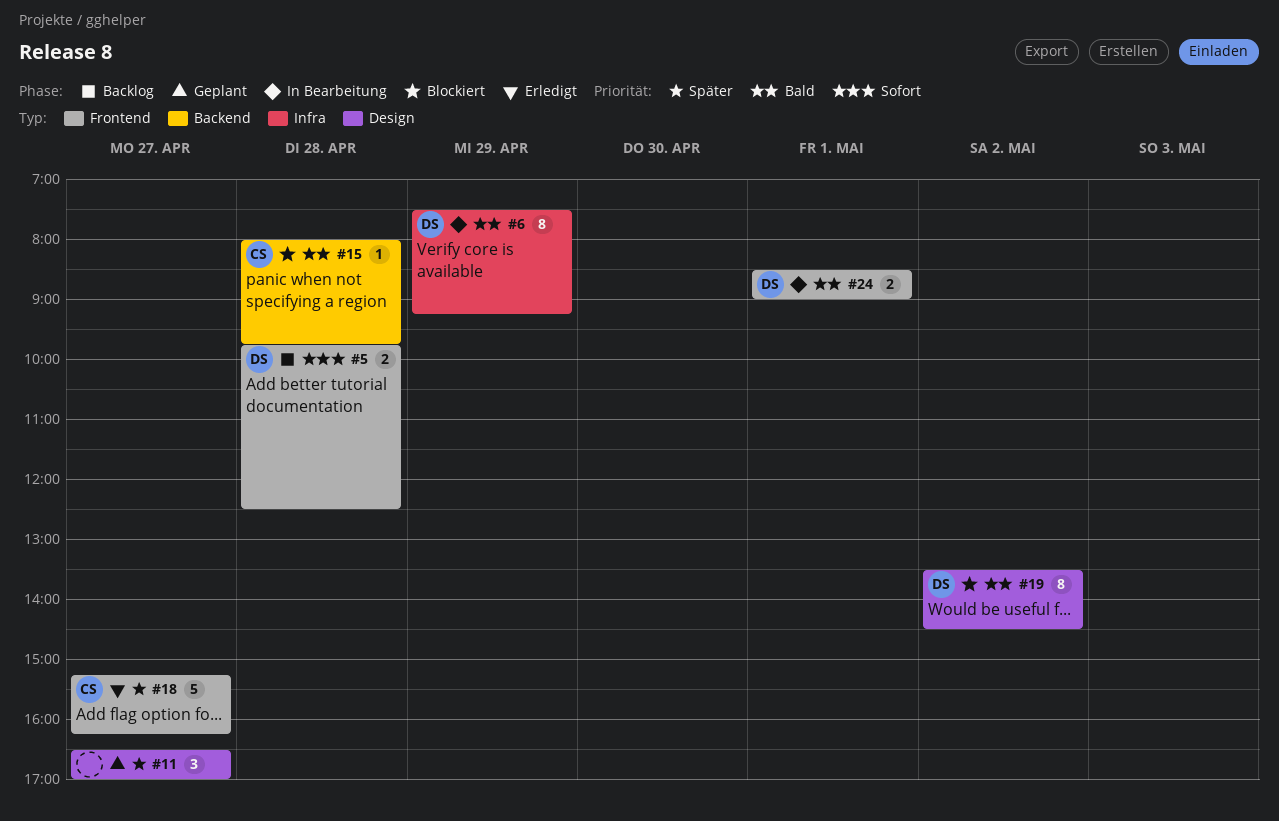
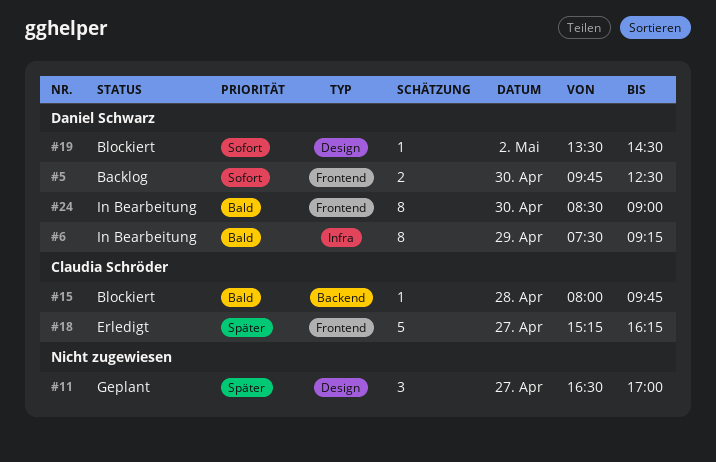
#5, day: Apr 28 -> Apr 30
#19, priority: Bald -> Sofort
#19, estimate: 8 -> 1
#24, estimate: 2 -> 8
#24, day: May 1 -> Apr 30

